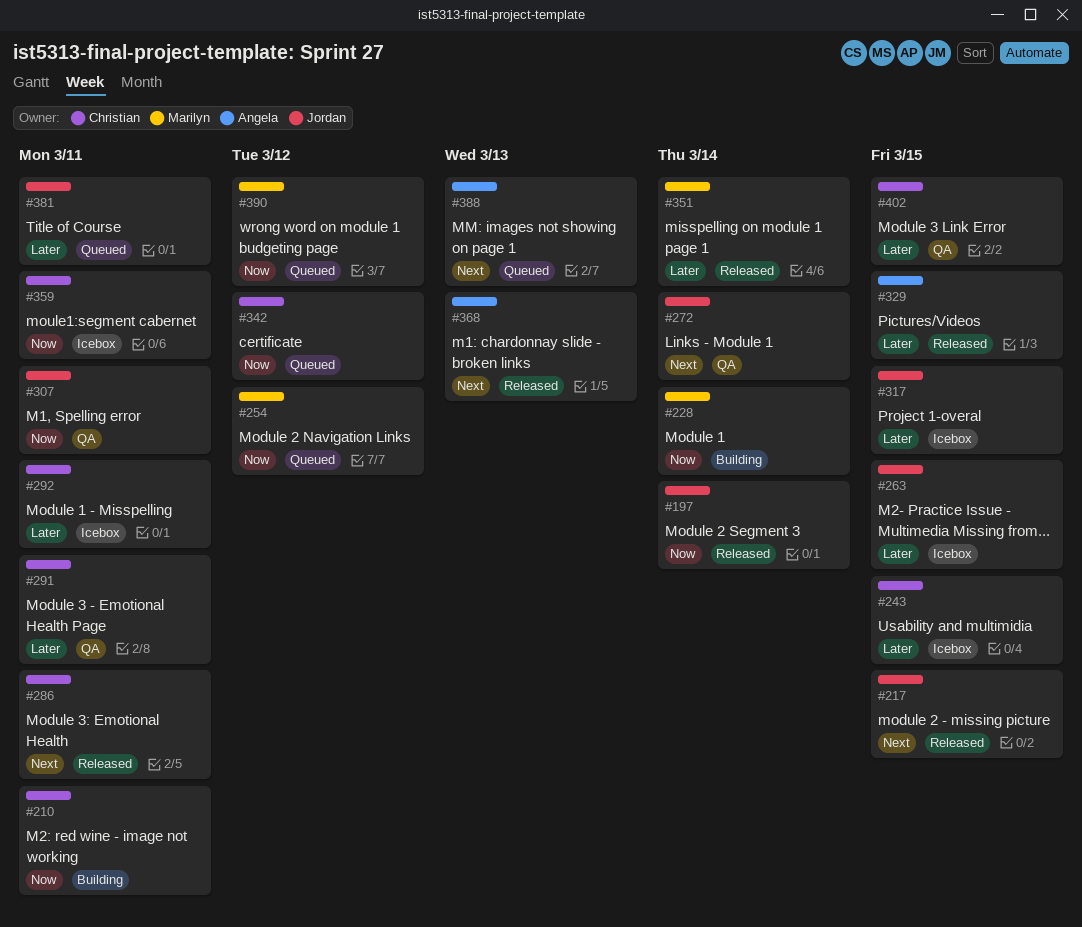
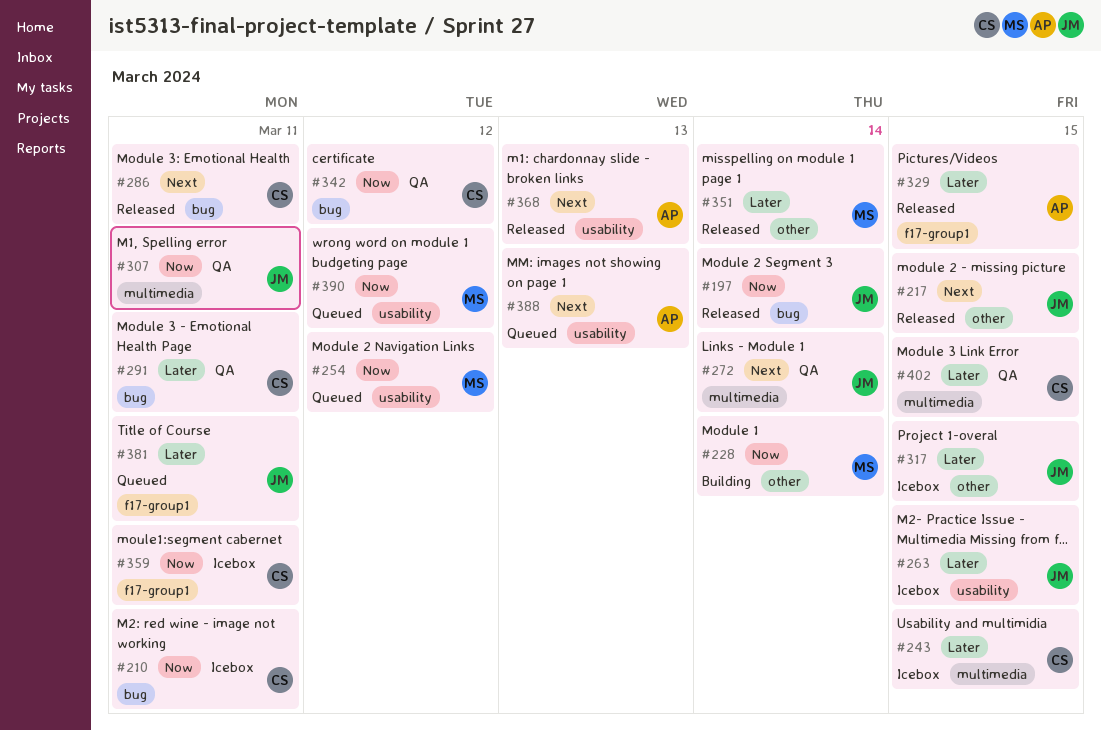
#210, status: Building -> Icebox
#292: present -> none
#342, status: Queued -> QA

